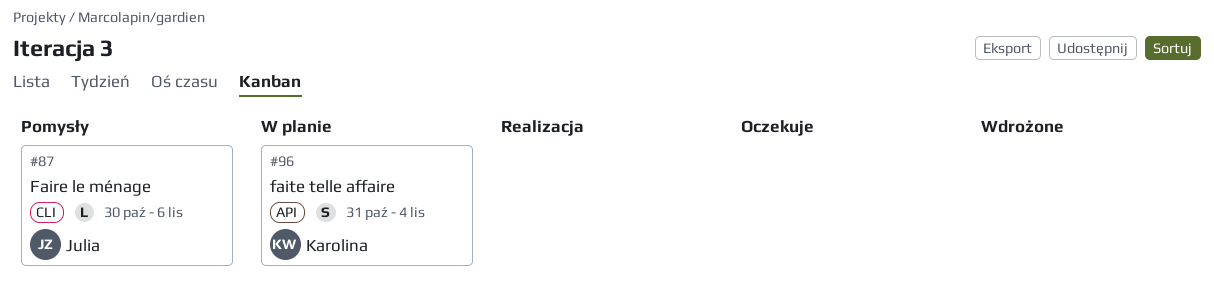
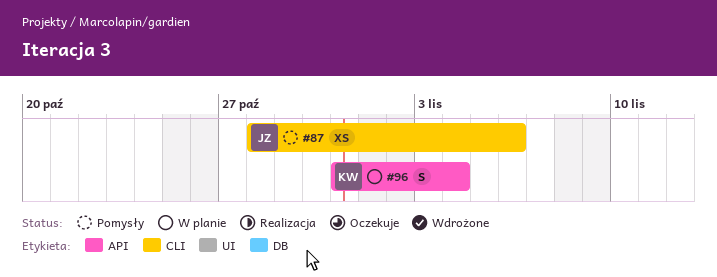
#87, estimate: L -> XS
#87, start: Oct 30 -> Oct 28

